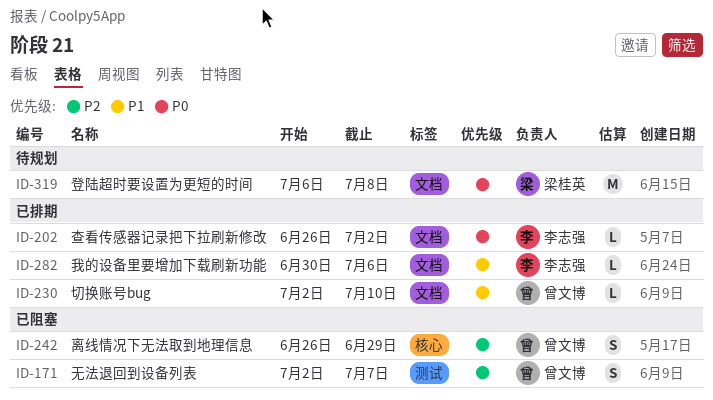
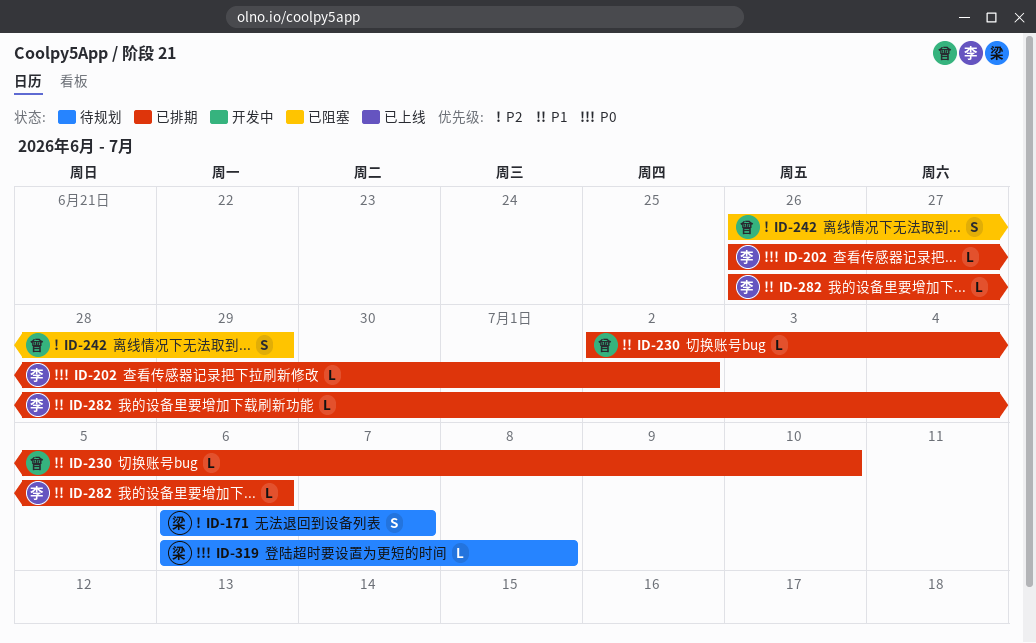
ID-171, status: 已阻塞 -> 待规划
ID-171, owner: 曾文博 -> 梁桂英
ID-171, start: Jul 2 -> Jul 6
ID-282, start: Jun 30 -> Jun 26
ID-319, estimate: M -> L

